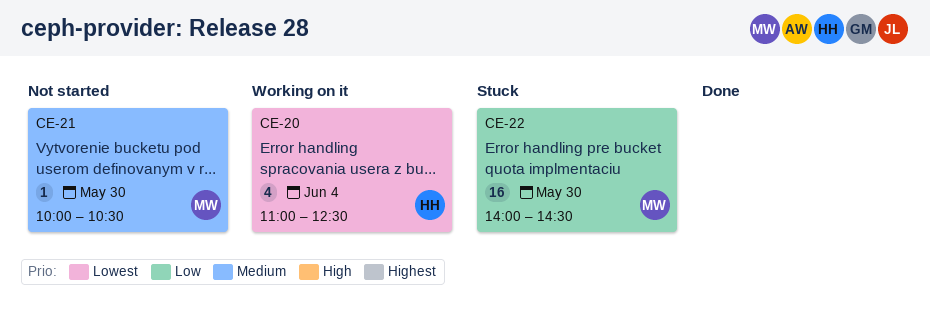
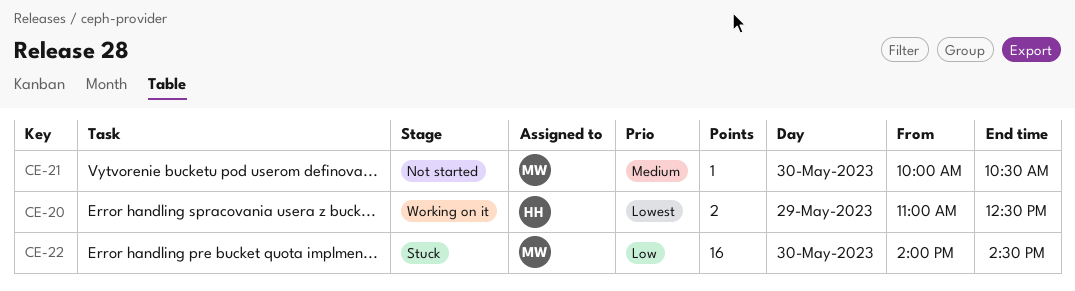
CE-20, estimate: 4 -> 2
CE-20, day: Jun 4 -> May 29

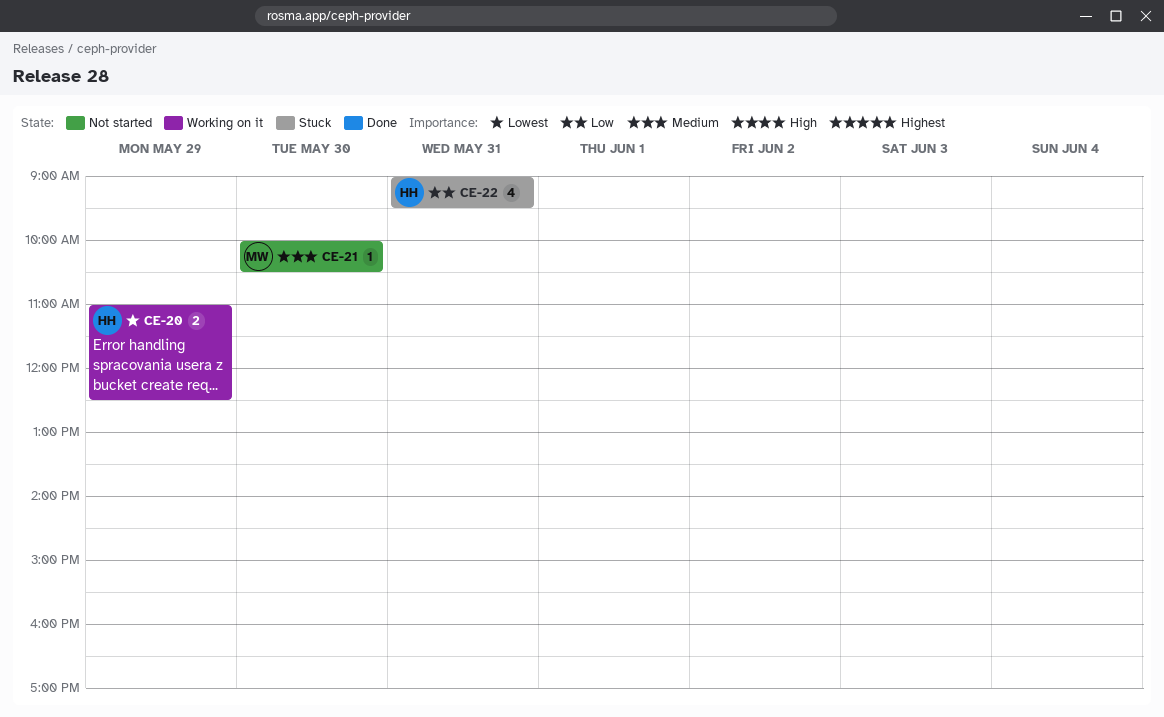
CE-22, owner: MW -> HH
CE-22, estimate: 16 -> 4
CE-22, day: May 30 -> May 31
CE-22, begins: 14:00 -> 09:00
CE-22, ends: 14:30 -> 09:30

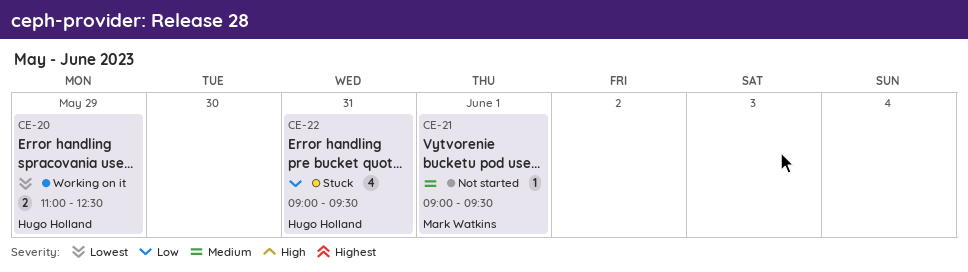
CE-21, day: May 30 -> Jun 1
CE-21, begins: 10:00 -> 09:00
CE-21, ends: 10:30 -> 09:30

